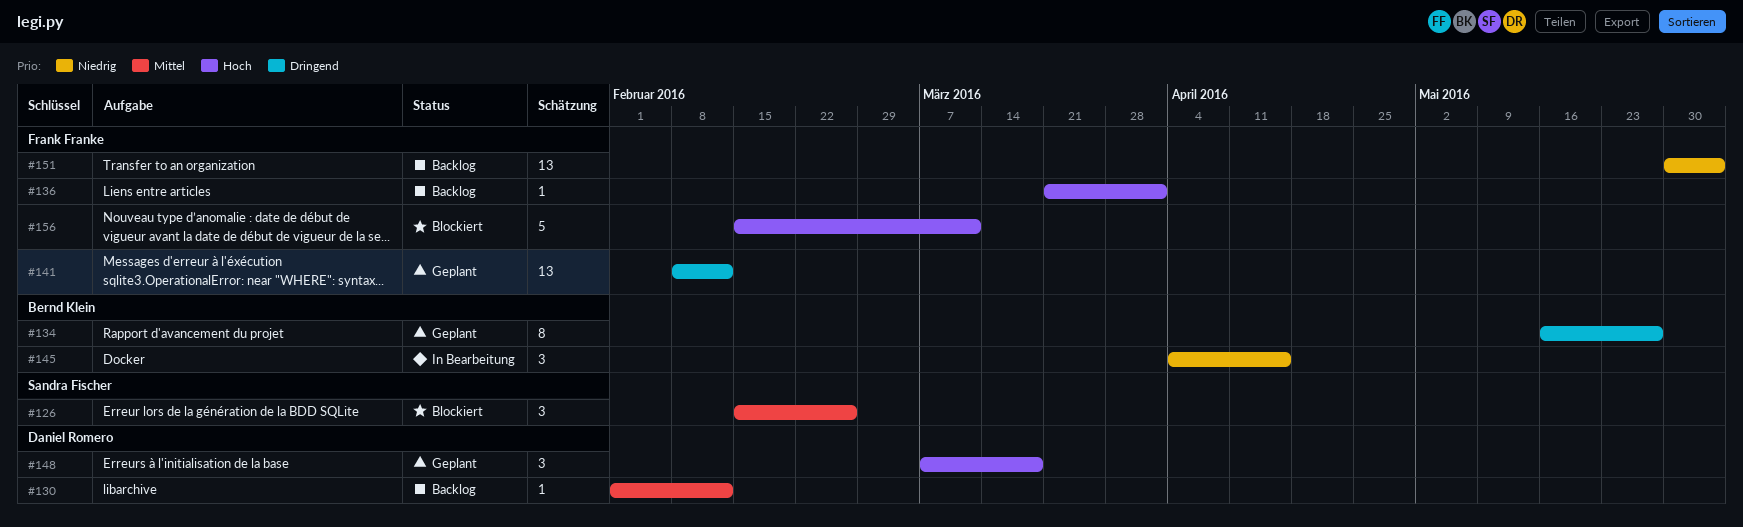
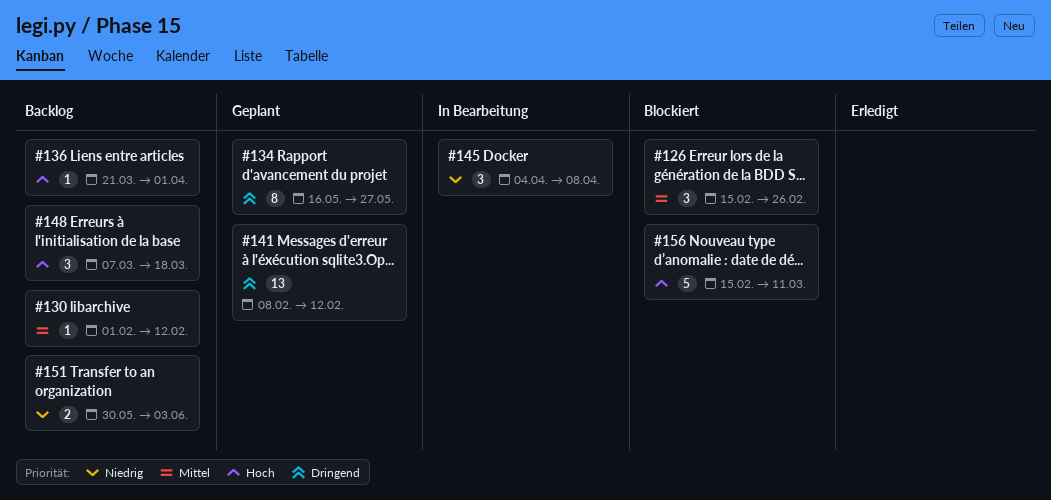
#145, due: Apr 15 -> Apr 8
#148, status: Geplant -> Backlog
#151, estimate: 13 -> 2

